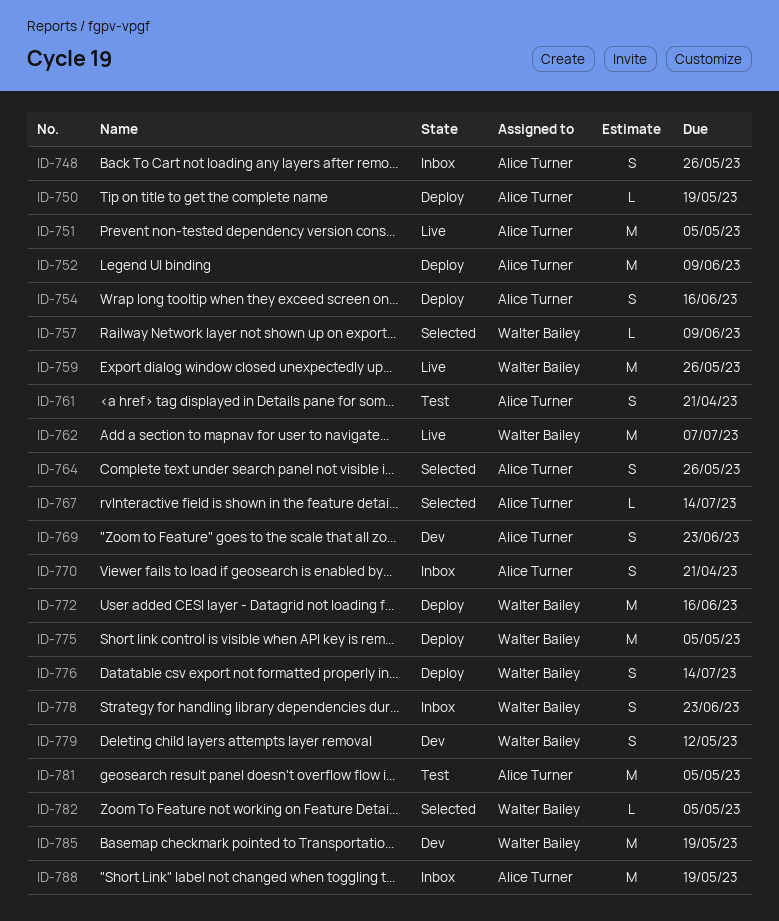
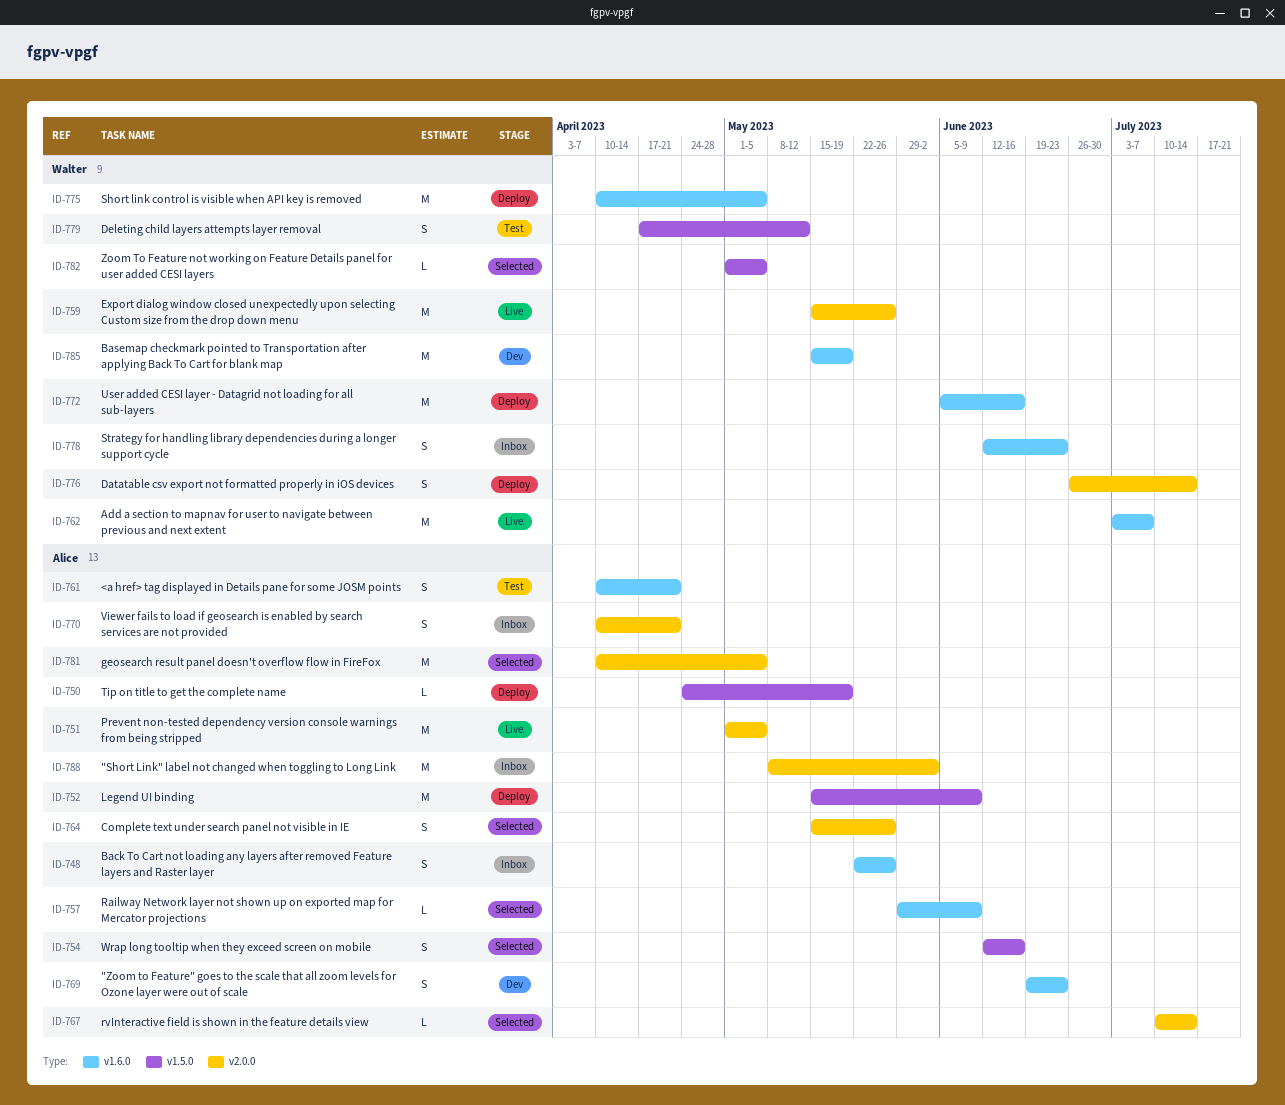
ID-754, status: Deploy -> Selected
ID-757, owner: Walter Bailey -> Alice Turner
ID-779, status: Dev -> Test
ID-781, status: Test -> Selected
ID-788, due: May 19 -> Jun 2

